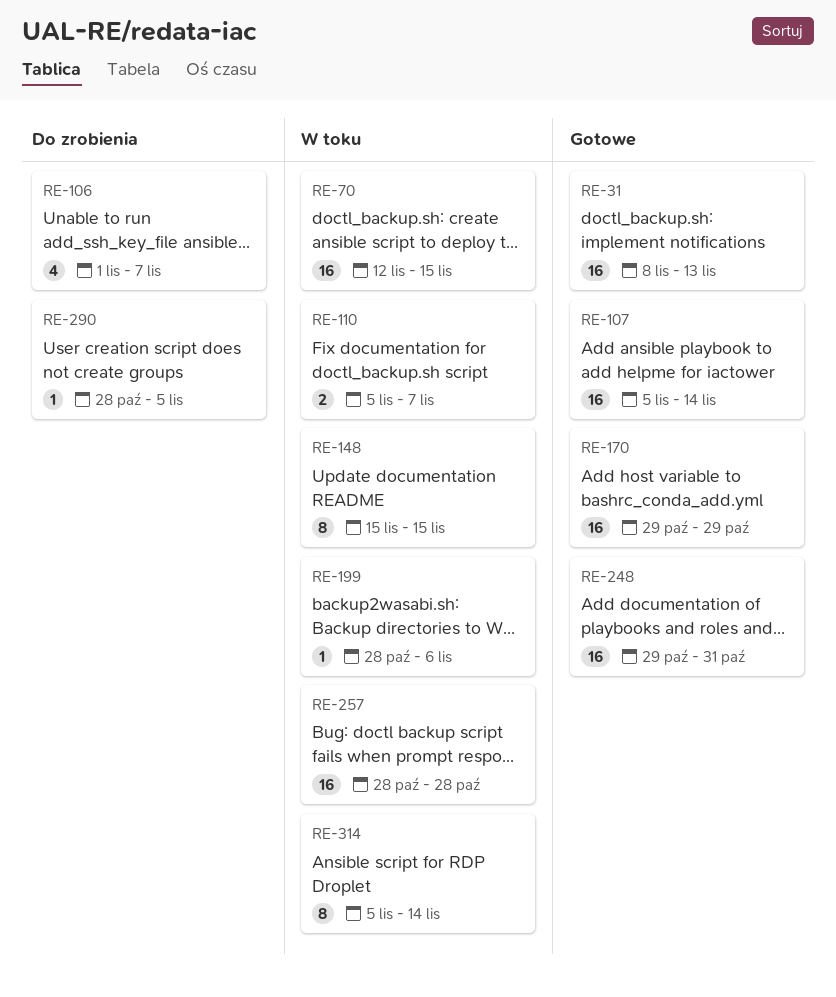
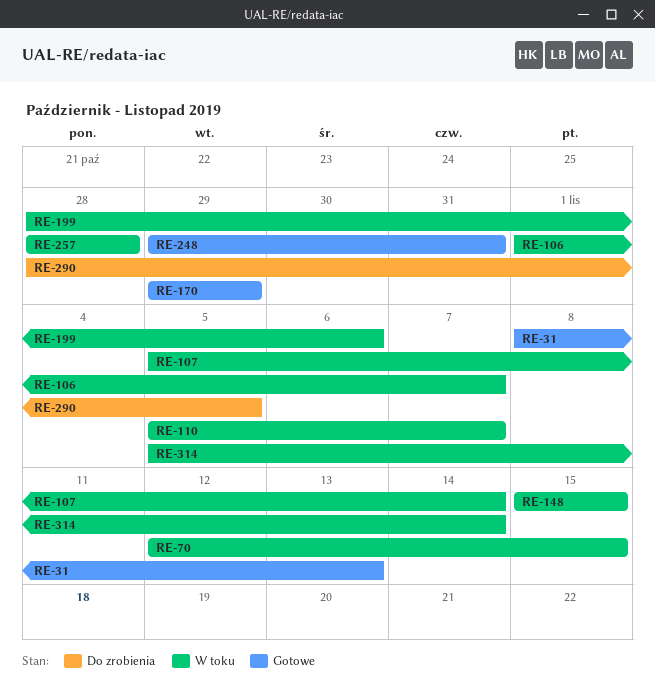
RE-106, status: Do zrobienia -> W toku
RE-107, status: Gotowe -> W toku

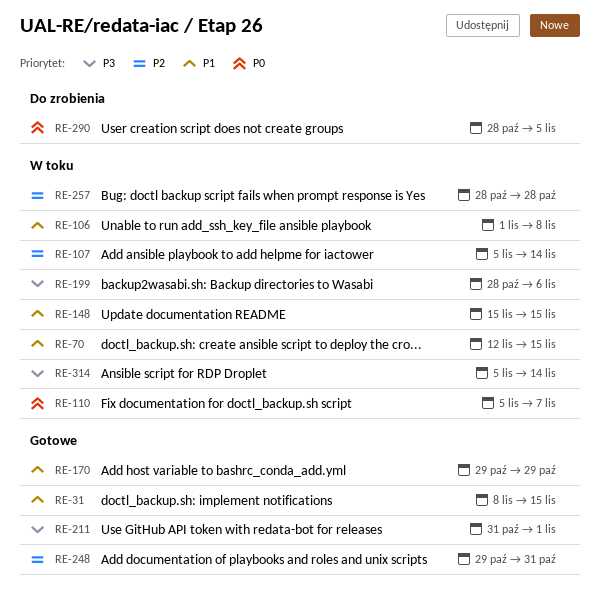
RE-31, due: Nov 13 -> Nov 15
RE-106, due: Nov 7 -> Nov 8
RE-211: none -> present

